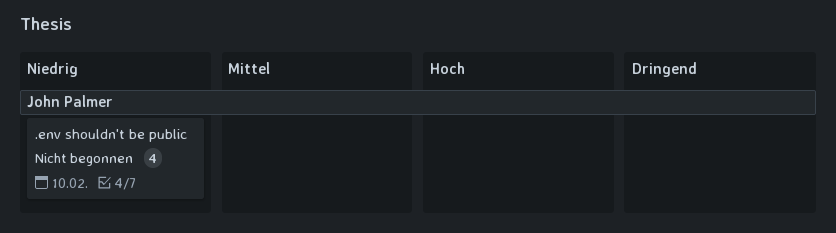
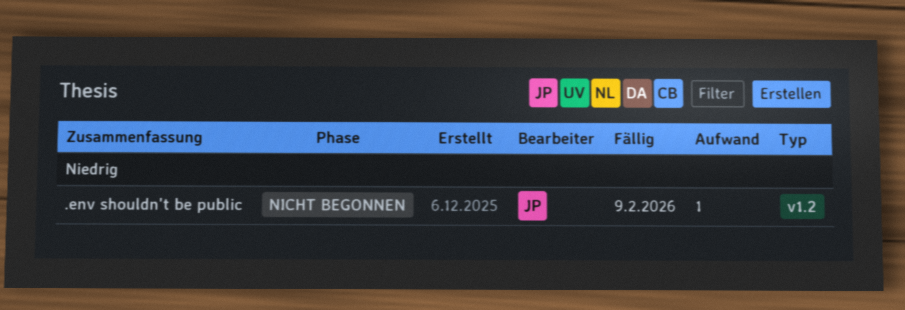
.env shouldn't be public, estimate: 4 -> 1
.env shouldn't be public, due: Feb 10 -> Feb 9

